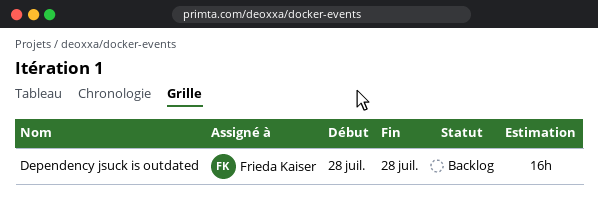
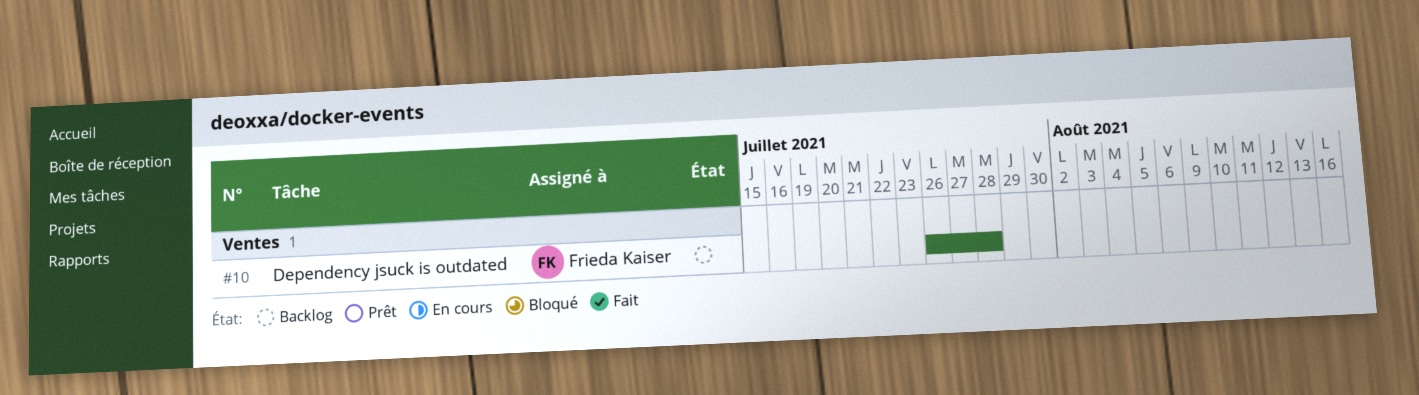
Dependency jsuck is outdated, start: Jul 28 -> Jul 26

